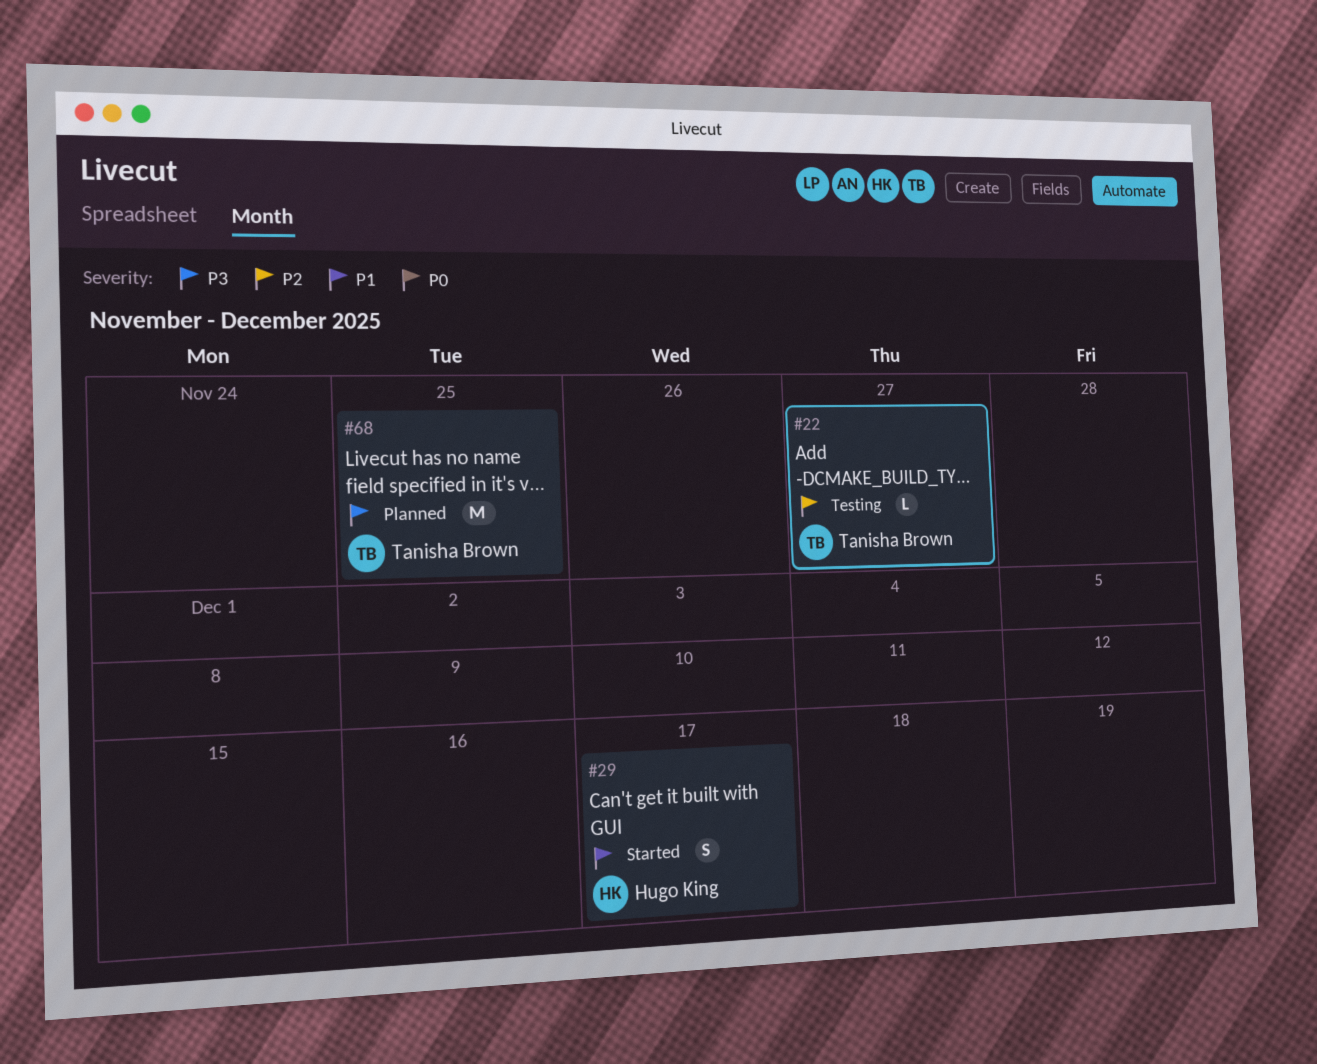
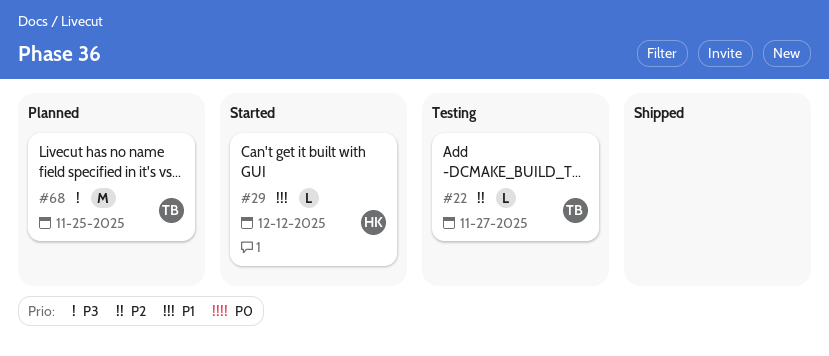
#29, estimate: S -> L
#29, due: Dec 17 -> Dec 12

